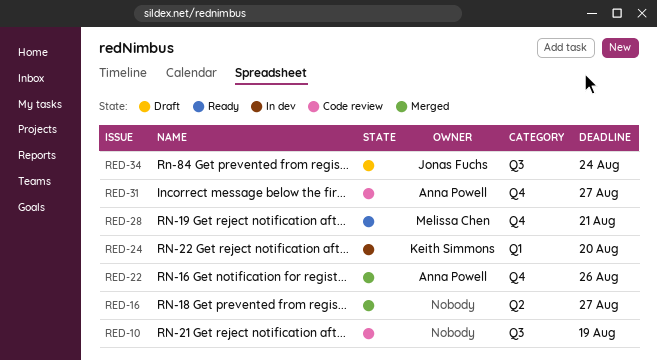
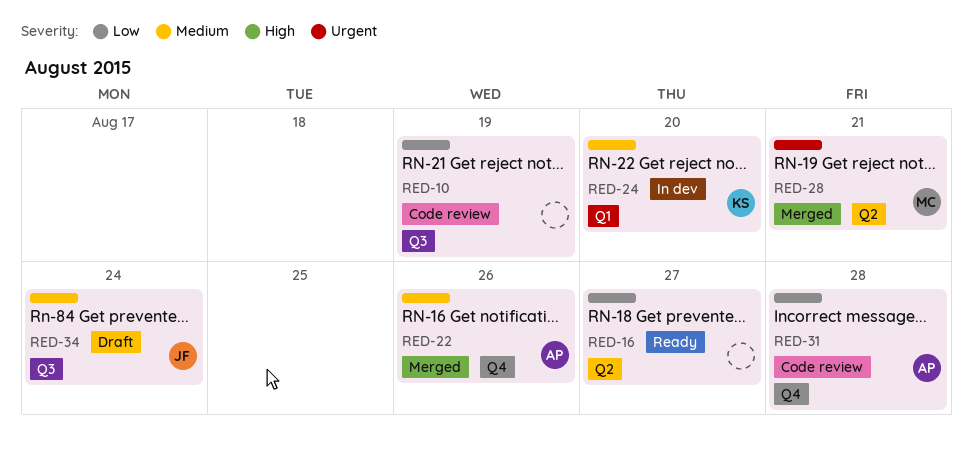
RED-16, status: Merged -> Ready
RED-28, status: Ready -> Merged
RED-28, label: Q4 -> Q2
RED-31, due: Aug 27 -> Aug 28

